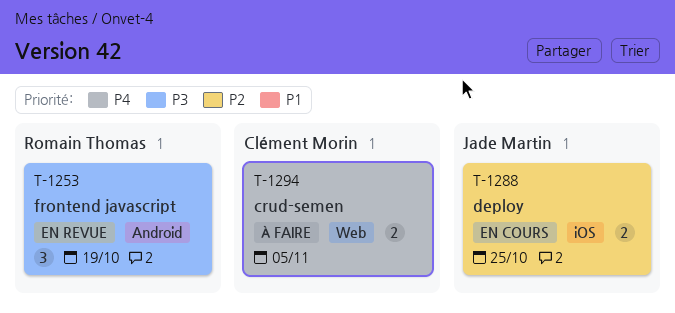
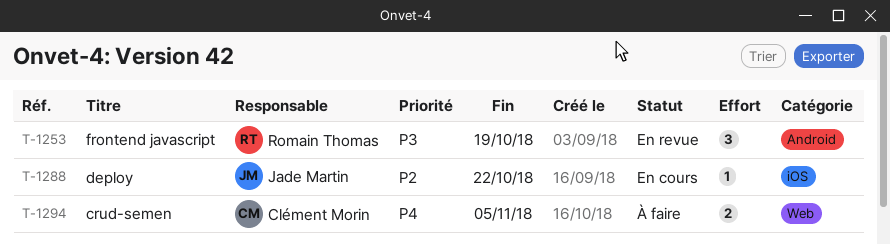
T-1288, estimate: 2 -> 1
T-1288, due: Oct 25 -> Oct 22

